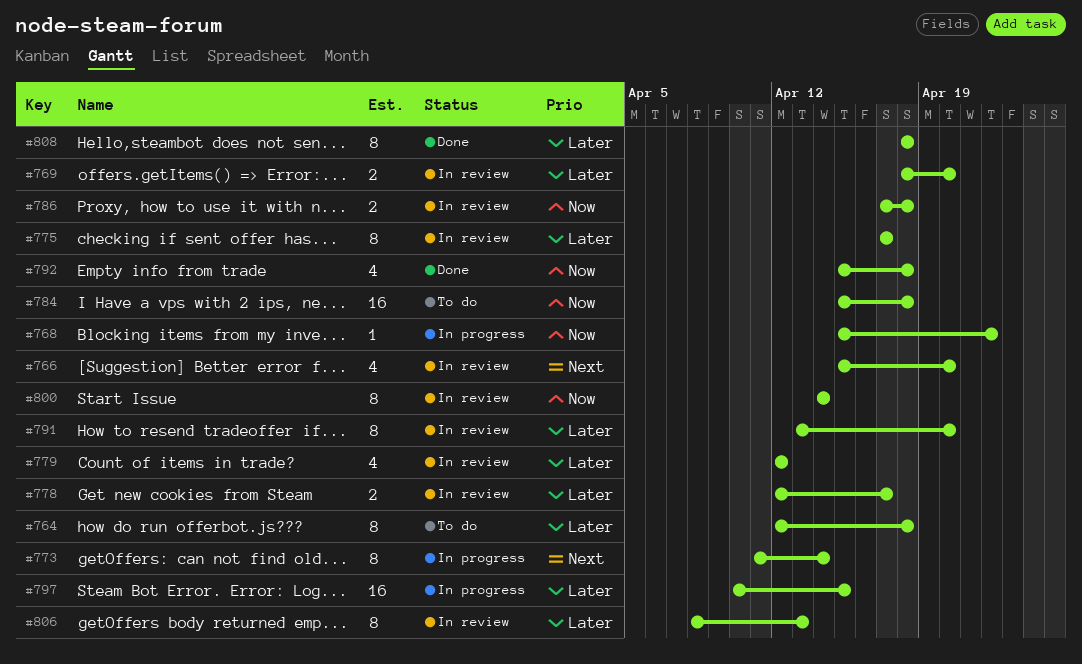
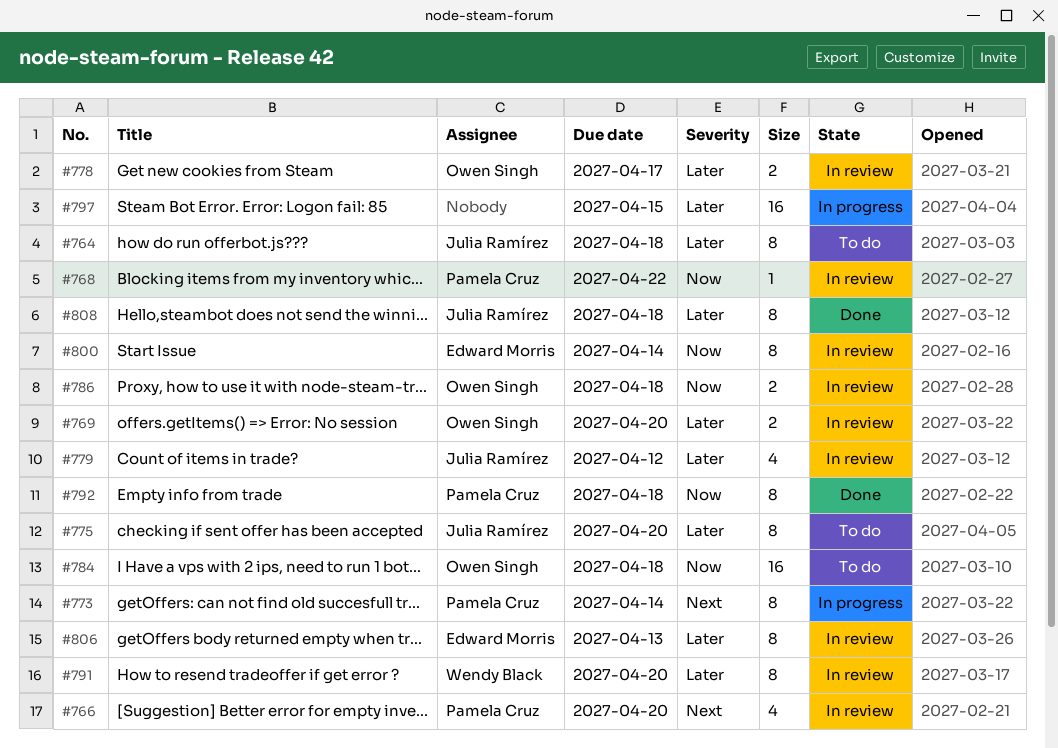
#768, status: In progress -> In review
#775, status: In review -> To do
#775, due: Apr 17 -> Apr 20
#792, estimate: 4 -> 8

